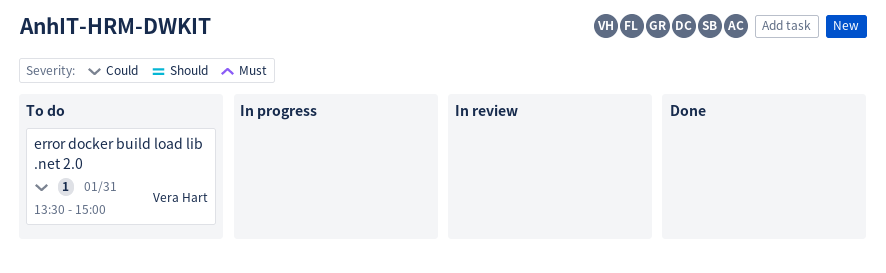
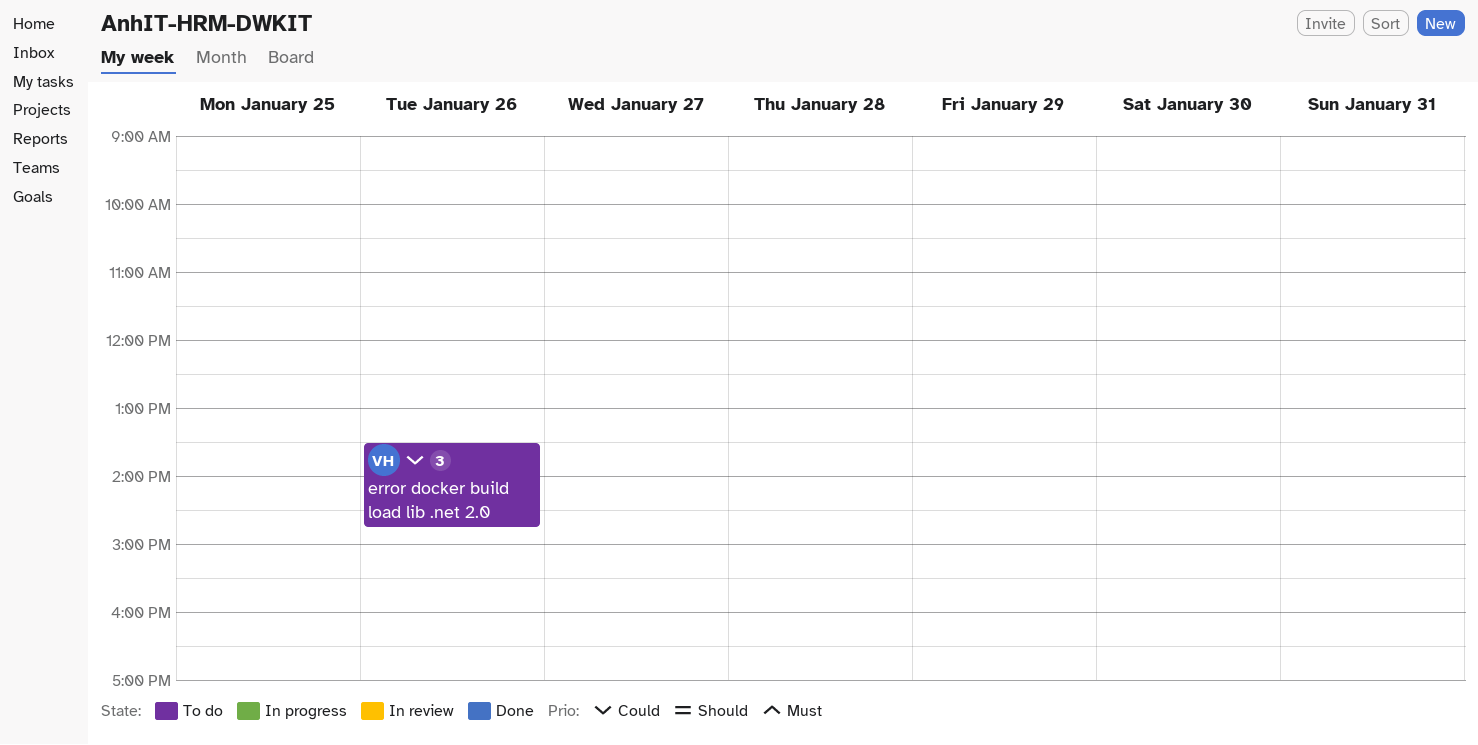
error docker build load lib .net 2.0, estimate: 1 -> 3
error docker build load lib .net 2.0, day: Jan 31 -> Jan 26
error docker build load lib .net 2.0, ends: 15:00 -> 14:45

